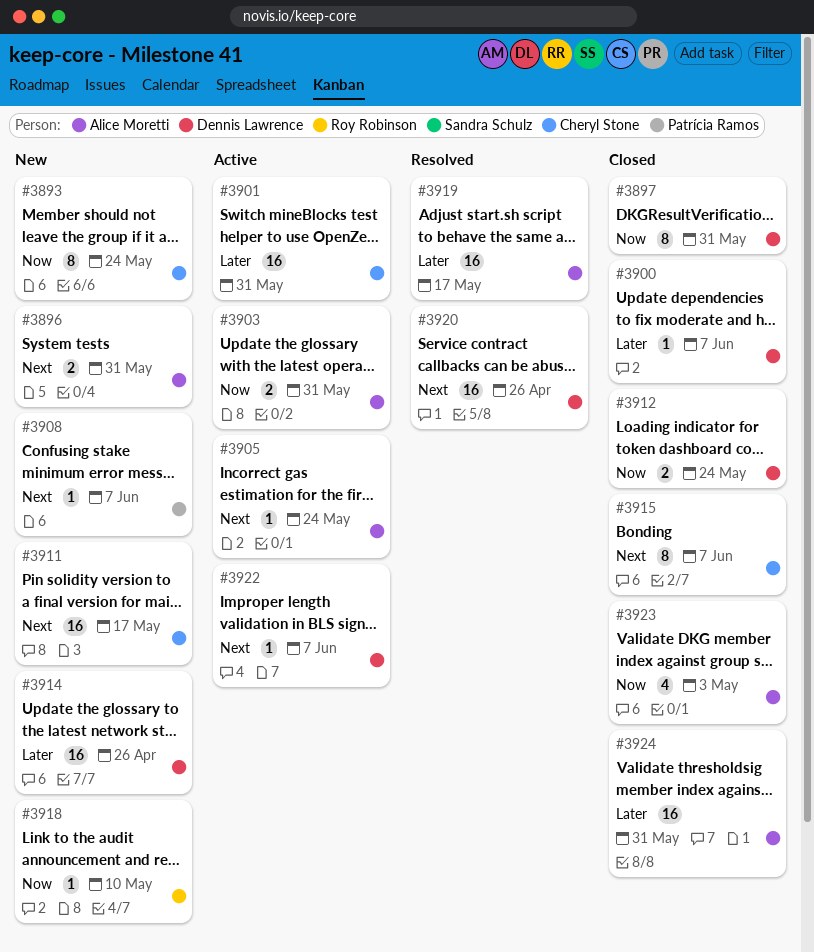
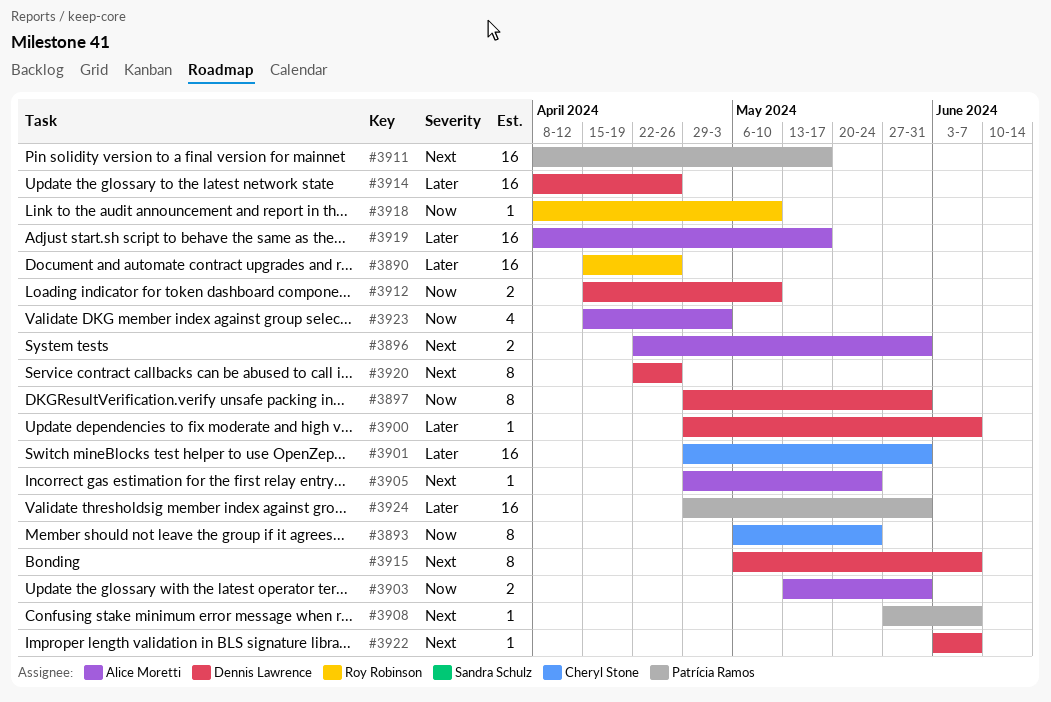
#3890: none -> present
#3911, owner: Cheryl Stone -> Patrícia Ramos
#3912, due: May 24 -> May 10
#3915, owner: Cheryl Stone -> Dennis Lawrence
#3920, estimate: 16 -> 8
#3924, owner: Alice Moretti -> Patrícia Ramos

